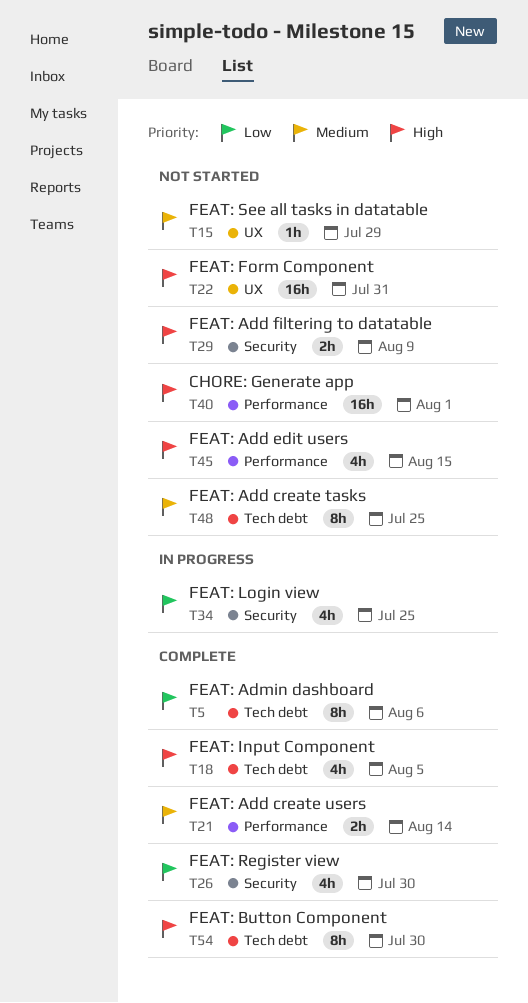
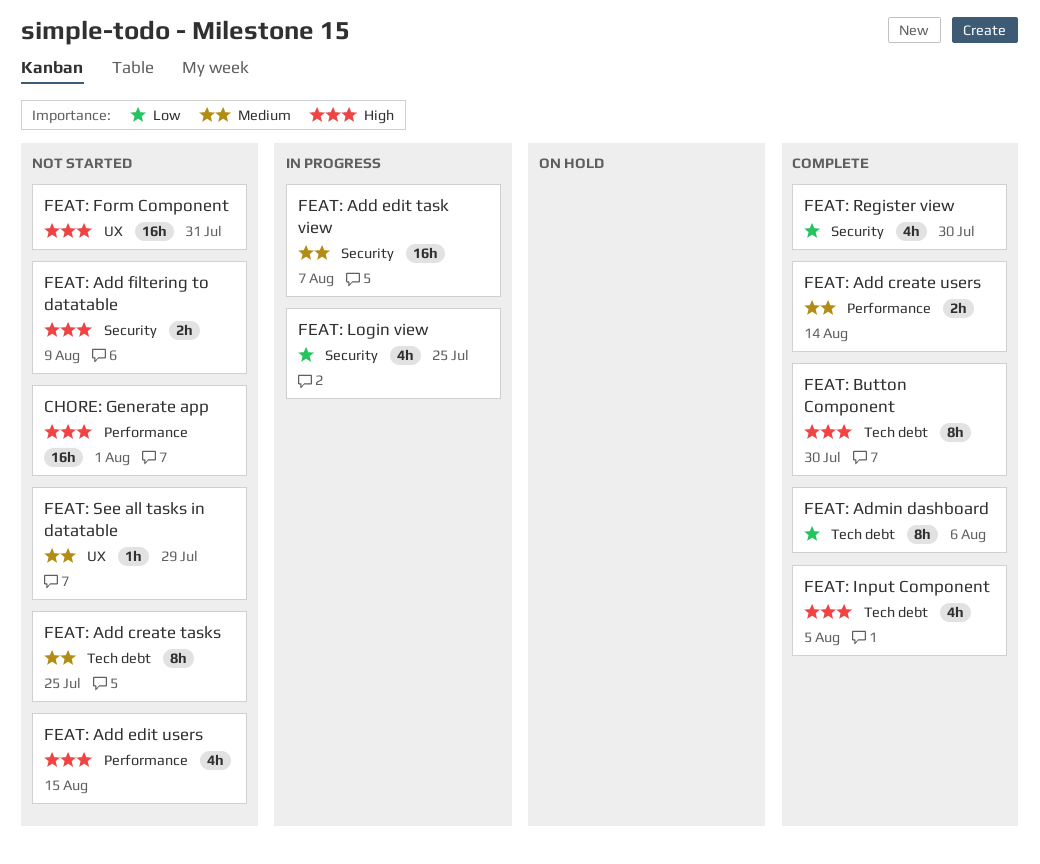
FEAT: Add edit task view: none -> present

